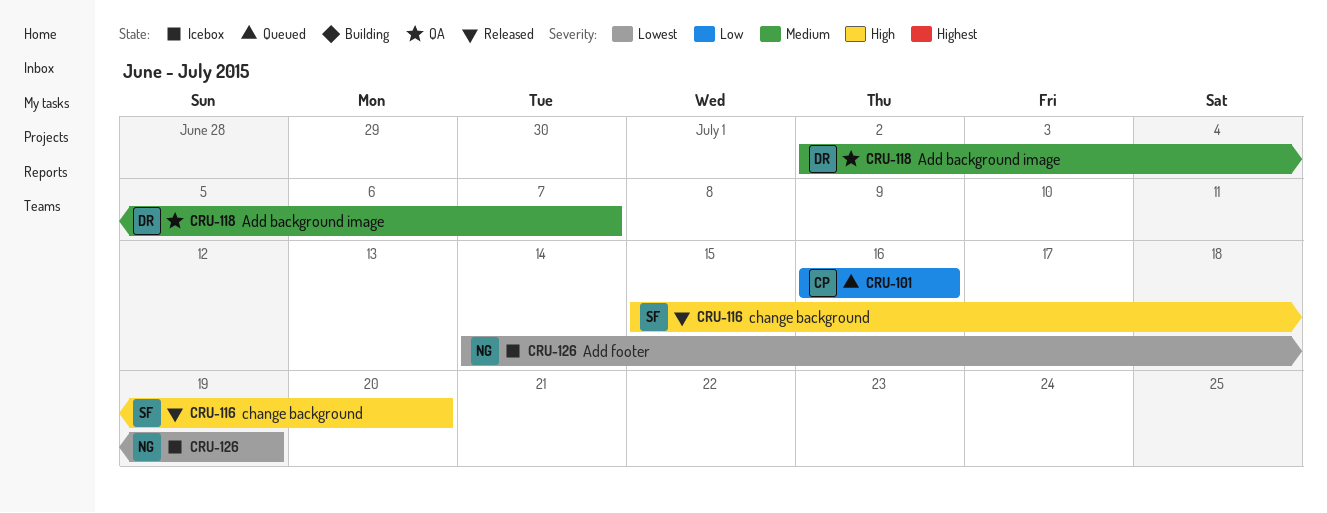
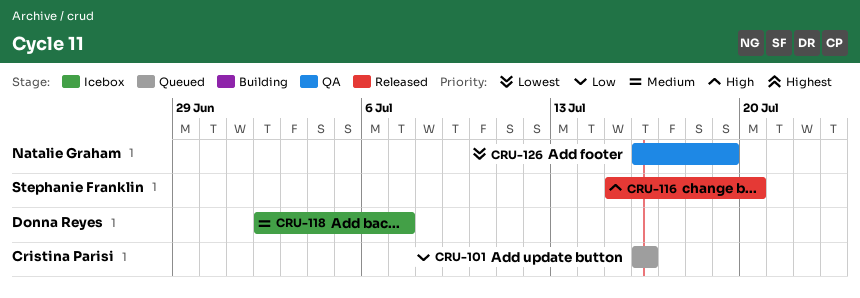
CRU-118, status: QA -> Icebox
CRU-126, status: Icebox -> QA
CRU-126, start: Jul 14 -> Jul 16

